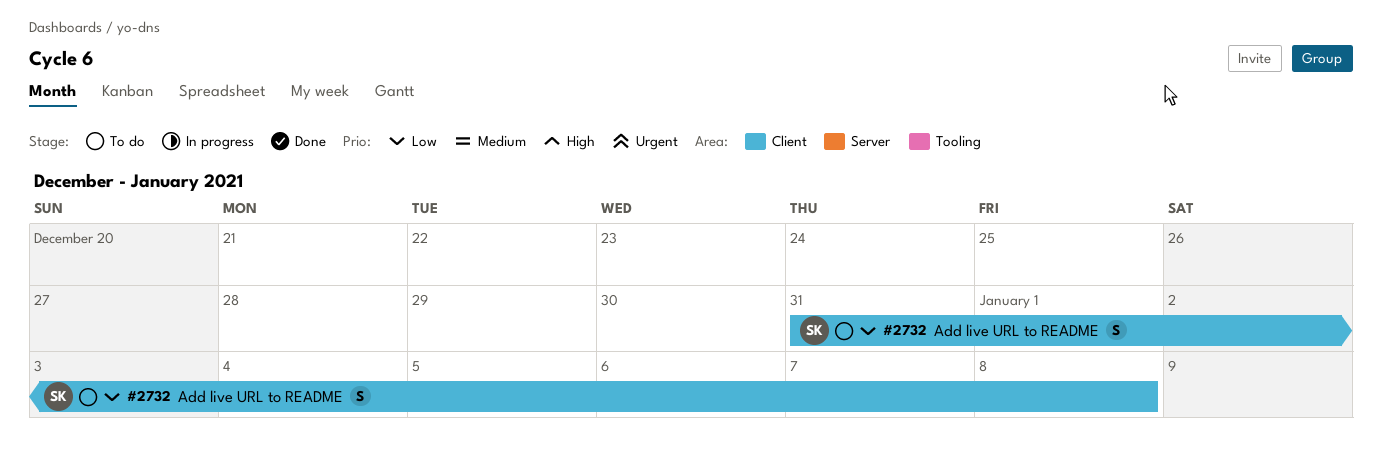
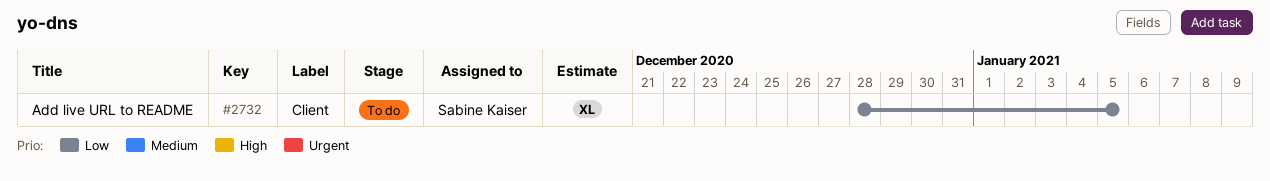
#2732, estimate: S -> XL
#2732, start: Dec 31 -> Dec 28
#2732, due: Jan 8 -> Jan 5

